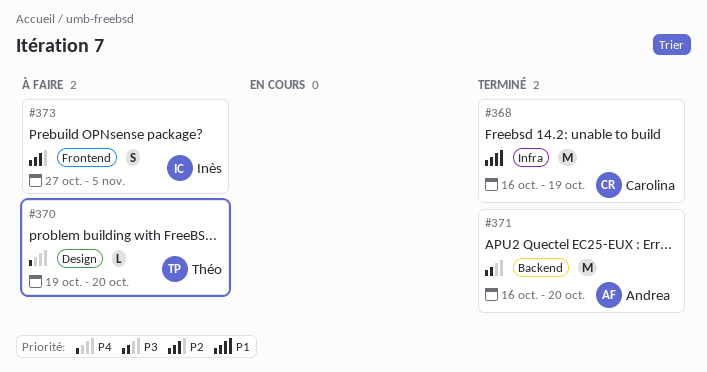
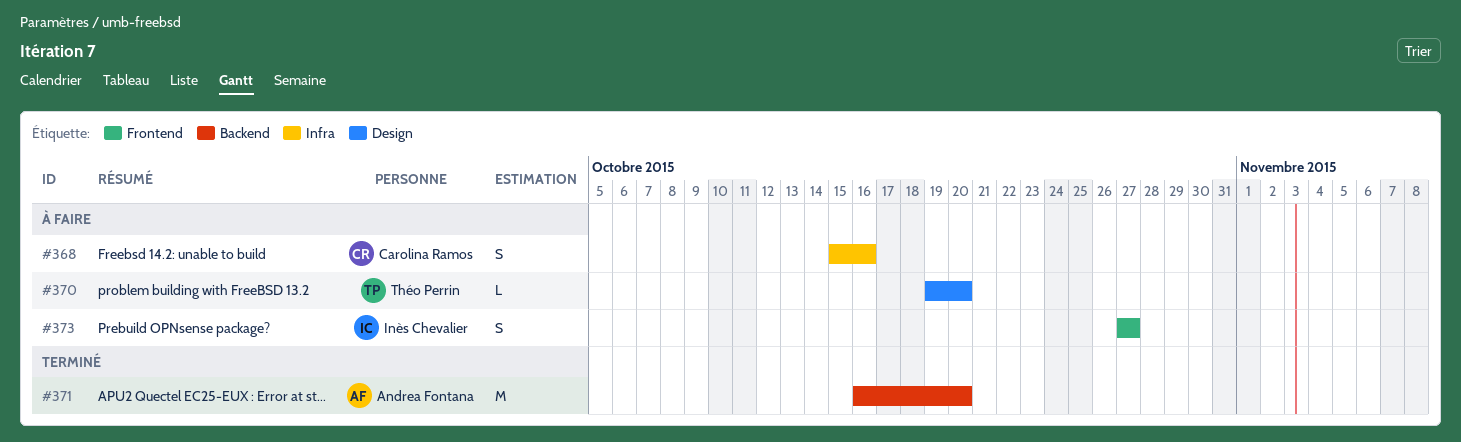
#368, status: Terminé -> À faire
#368, estimate: M -> S
#368, start: Oct 16 -> Oct 15
#368, due: Oct 19 -> Oct 16
#373, due: Nov 5 -> Oct 27

